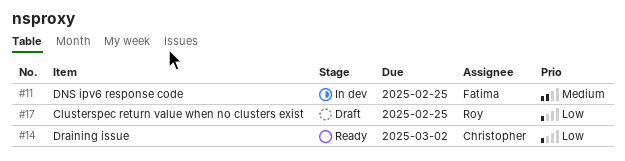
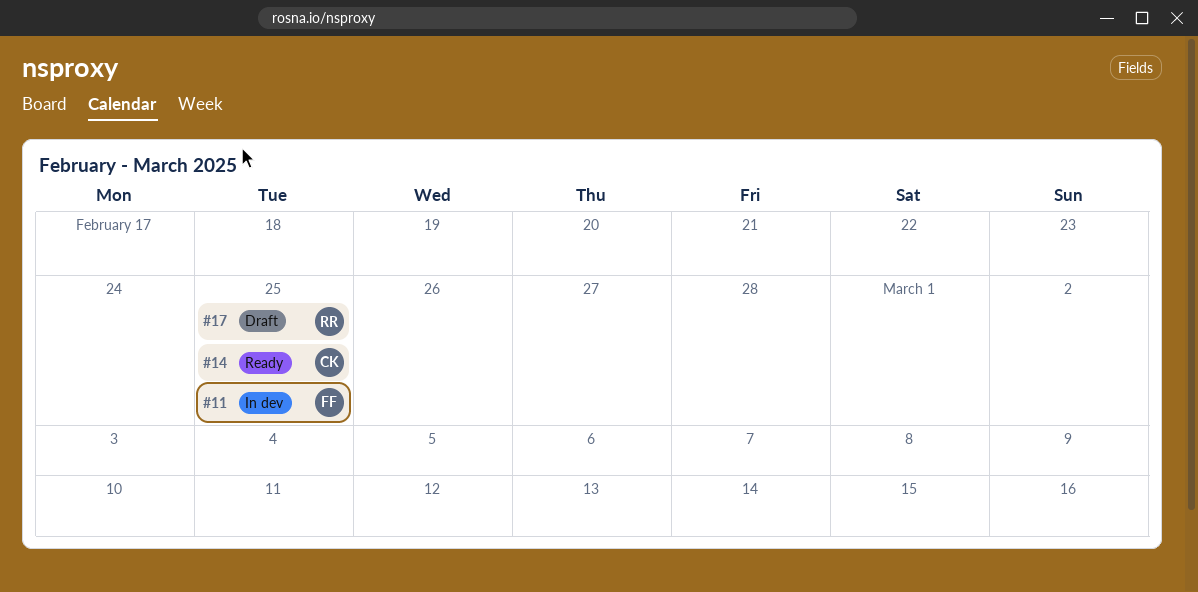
#14, due: Mar 2 -> Feb 25

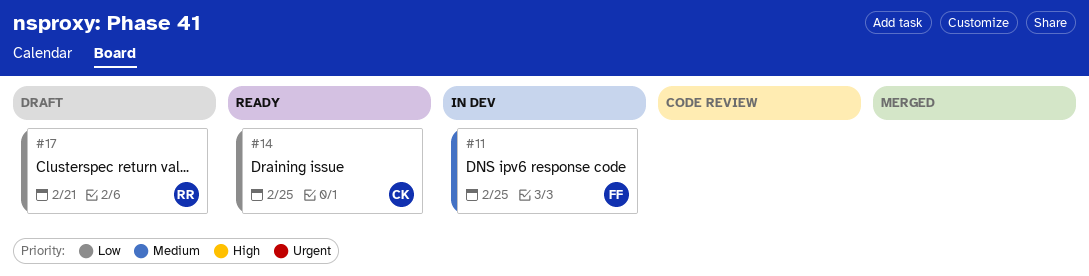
#17, due: Feb 25 -> Feb 21

